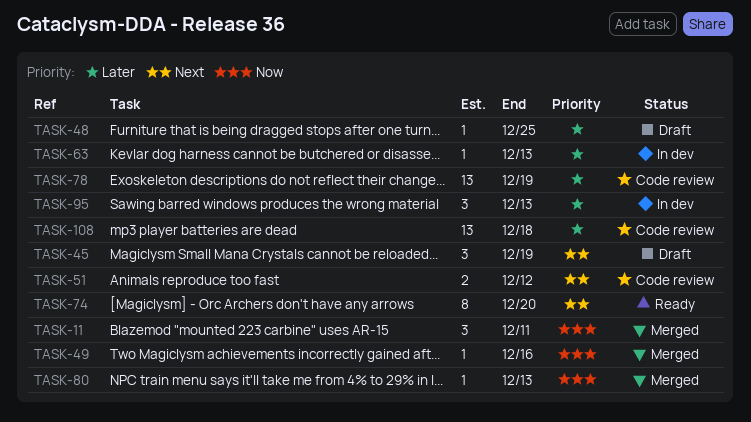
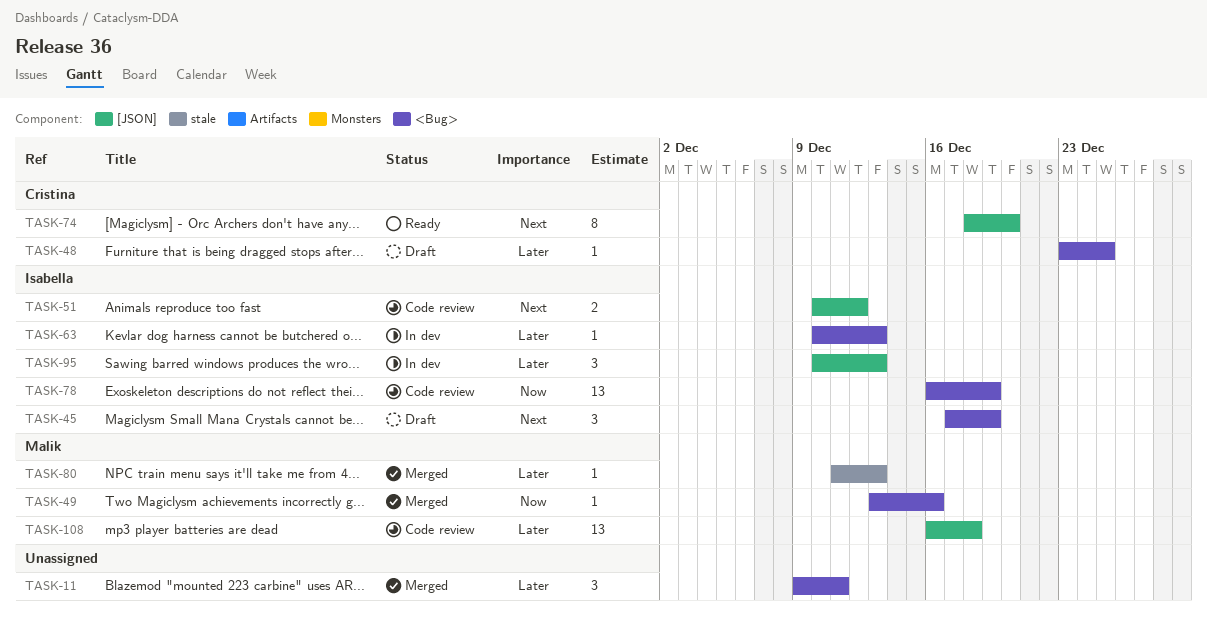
TASK-11, priority: Now -> Later
TASK-78, priority: Later -> Now
TASK-80, priority: Now -> Later

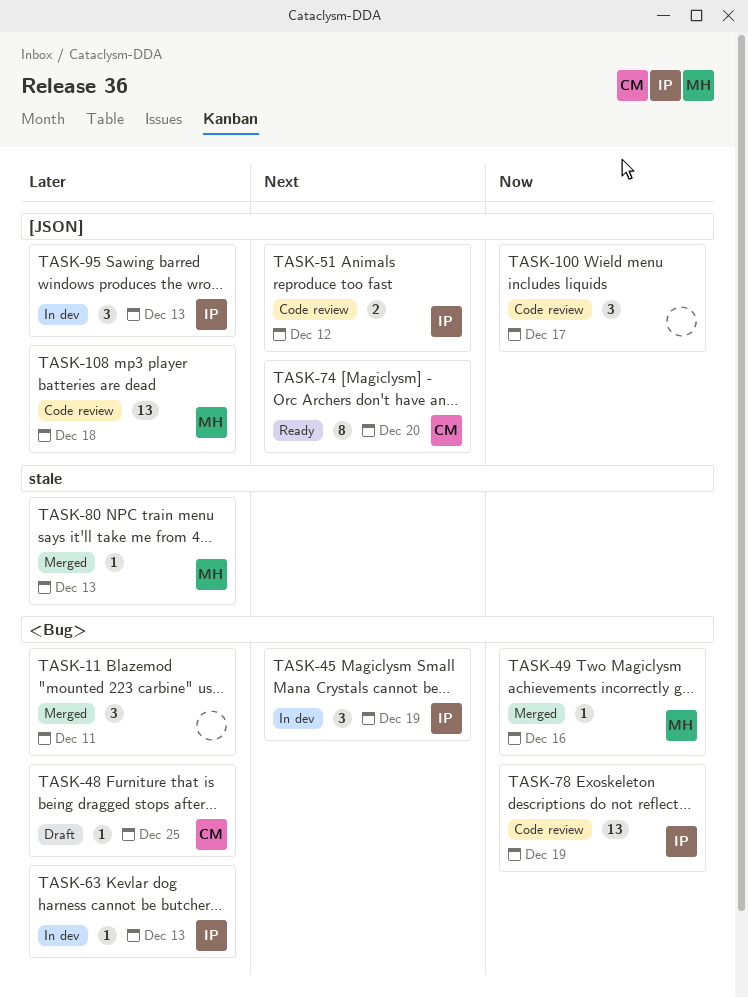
TASK-45, status: Draft -> In dev
TASK-100: none -> present

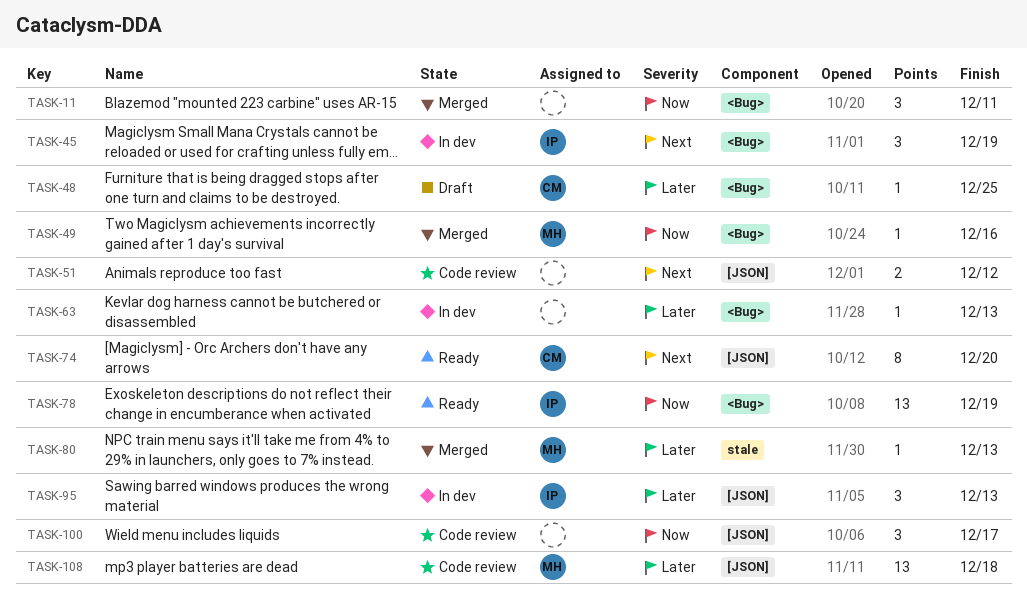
TASK-11, priority: Later -> Now
TASK-51, owner: IP -> none
TASK-63, owner: IP -> none
TASK-78, status: Code review -> Ready

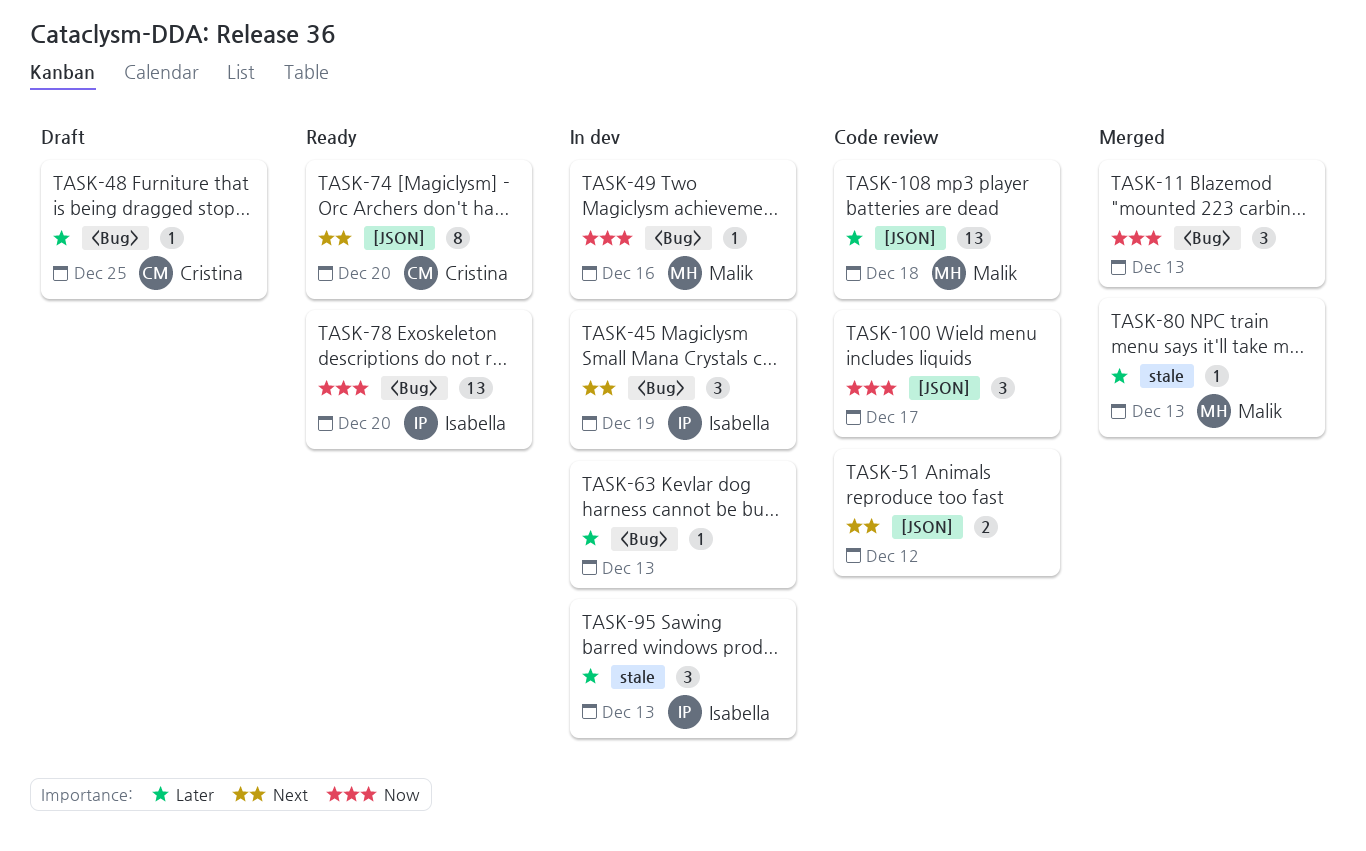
TASK-11, due: Dec 11 -> Dec 13
TASK-49, status: Merged -> In dev
TASK-78, due: Dec 19 -> Dec 20
TASK-95, label: [JSON] -> stale

